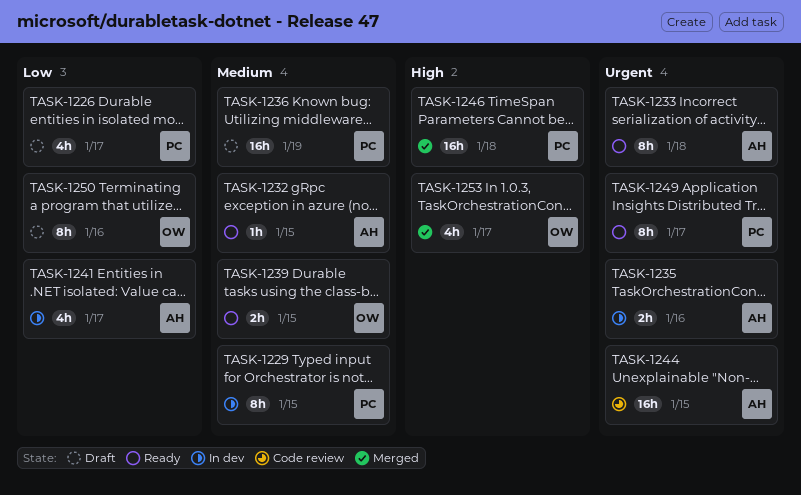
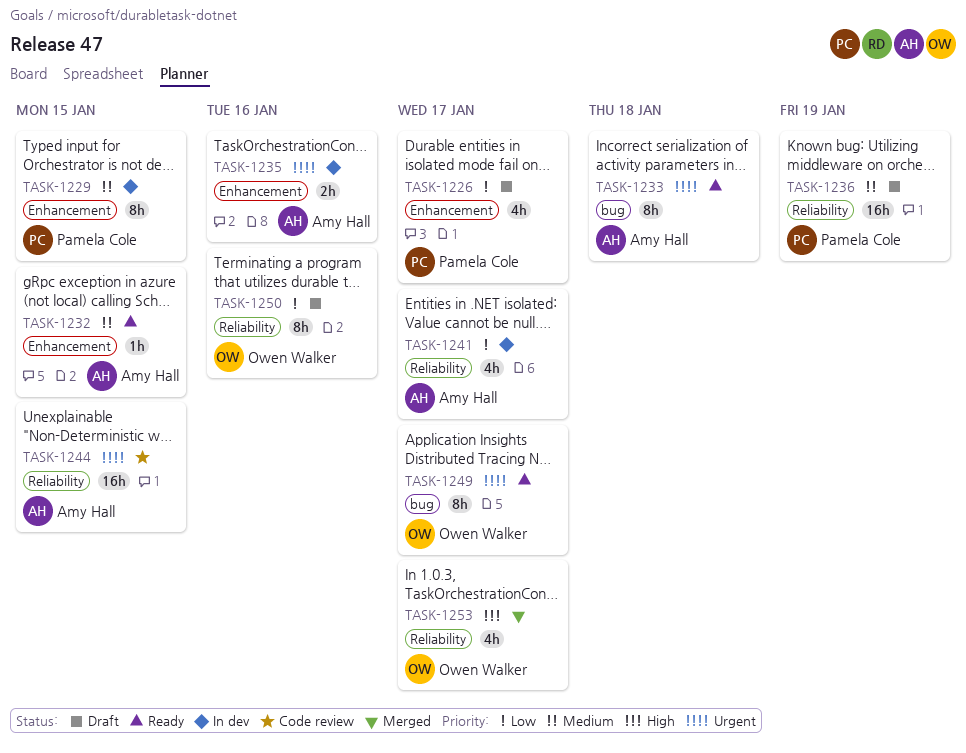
TASK-1239: present -> none
TASK-1246: present -> none
TASK-1249, owner: Pamela Cole -> Owen Walker

